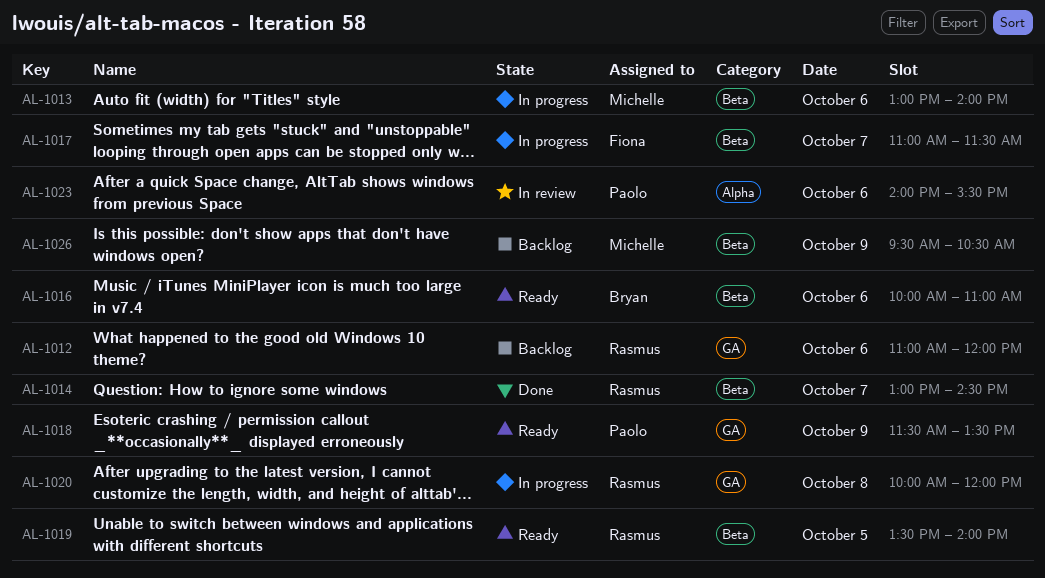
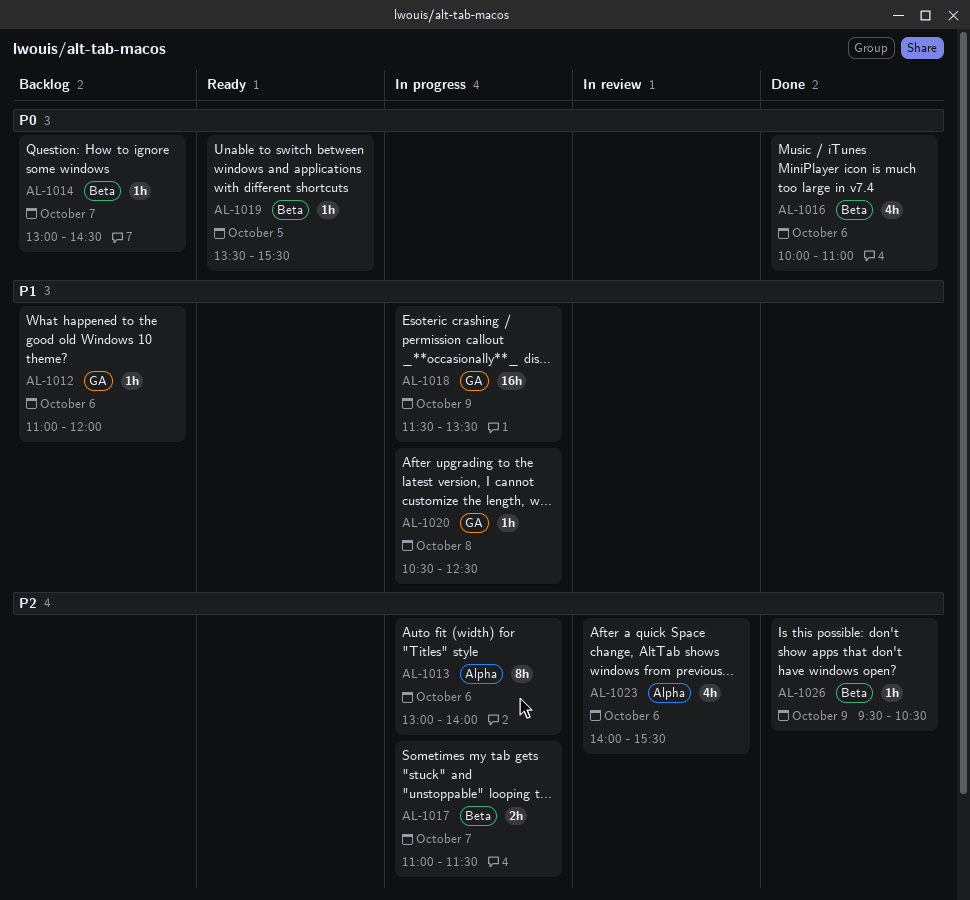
AL-1013, label: Beta -> Alpha
AL-1014, status: Done -> Backlog
AL-1016, status: Ready -> Done
AL-1018, status: Ready -> In progress
AL-1019, ends: 14:00 -> 15:30
AL-1020, begins: 10:00 -> 10:30
AL-1020, ends: 12:00 -> 12:30
AL-1026, status: Backlog -> Done

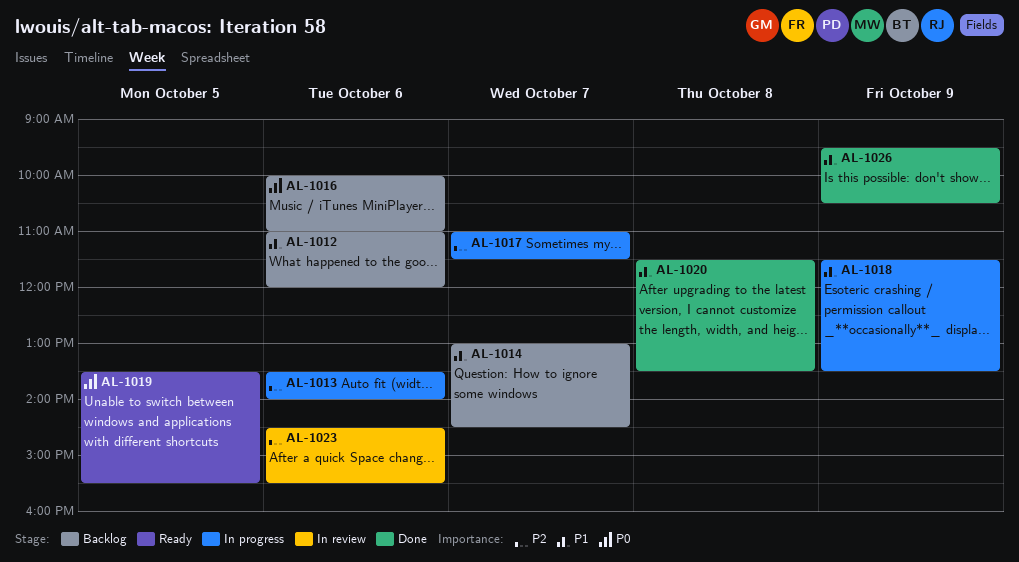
AL-1013, begins: 13:00 -> 13:30
AL-1014, priority: P0 -> P1
AL-1016, status: Done -> Backlog
AL-1020, status: In progress -> Done
AL-1020, begins: 10:30 -> 11:30
AL-1020, ends: 12:30 -> 13:30
AL-1023, begins: 14:00 -> 14:30
AL-1026, priority: P2 -> P1

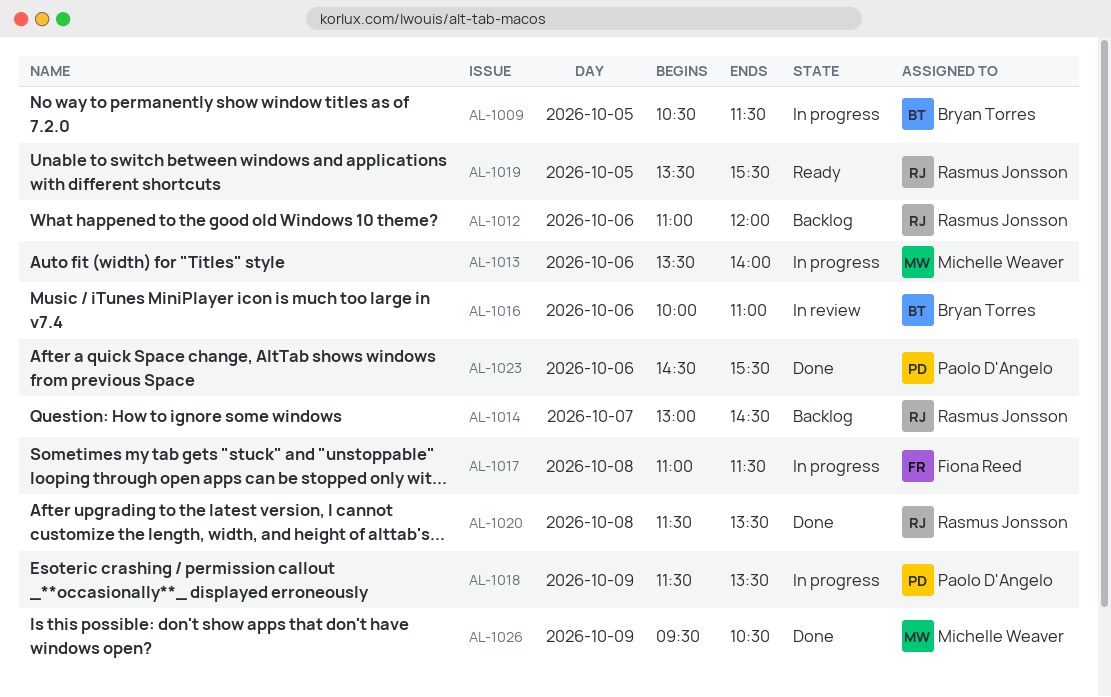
AL-1009: none -> present
AL-1016, status: Backlog -> In review
AL-1017, day: Oct 7 -> Oct 8
AL-1023, status: In review -> Done

